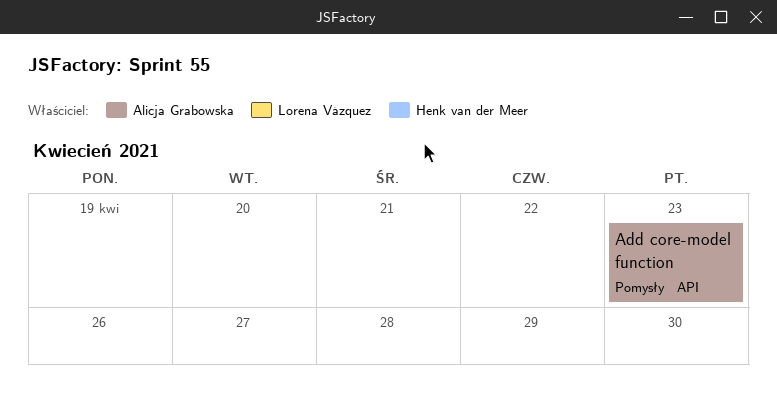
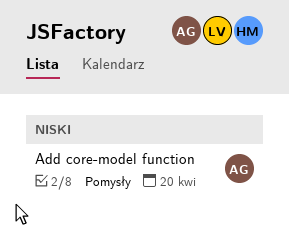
Add core-model function, due: Apr 23 -> Apr 20

